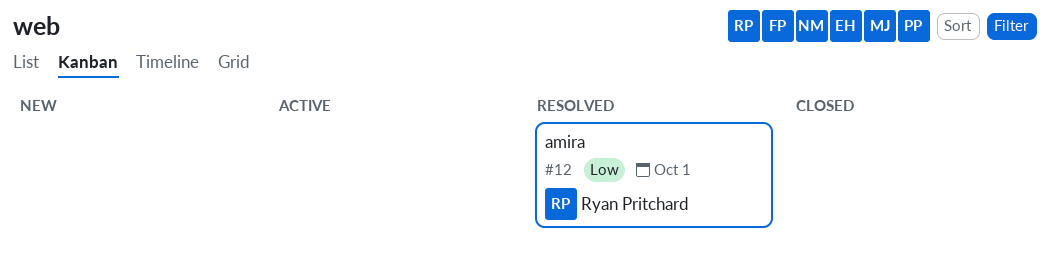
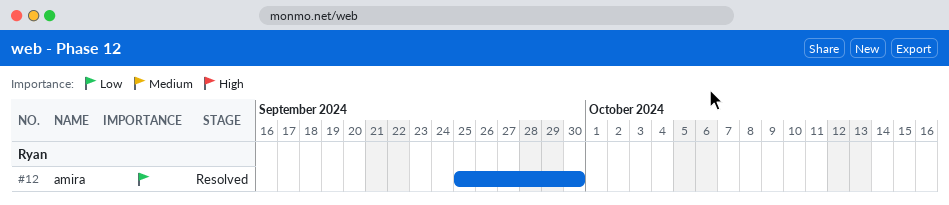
#12, due: Oct 1 -> Sep 30

